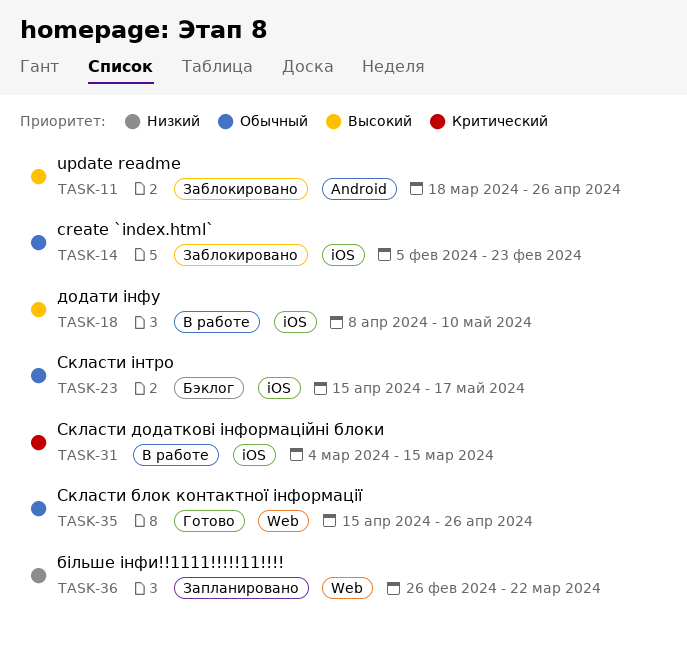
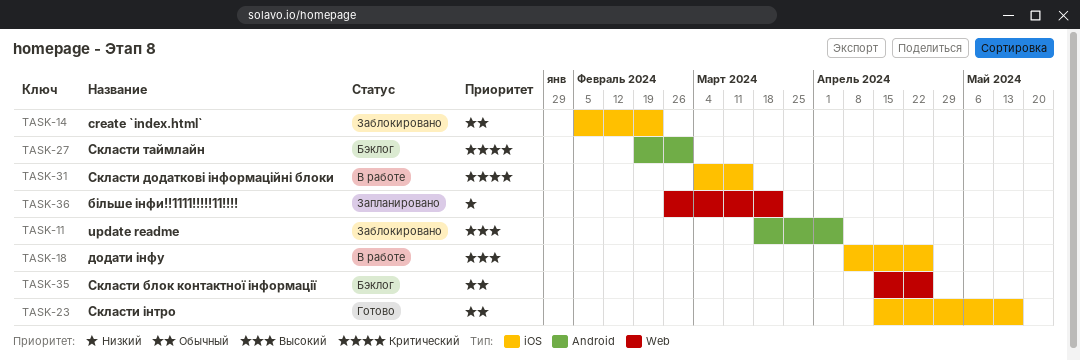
TASK-11, due: Apr 26 -> Apr 5
TASK-18, due: May 10 -> Apr 26
TASK-23, status: Бэклог -> Готово
TASK-27: none -> present
TASK-35, status: Готово -> Бэклог

